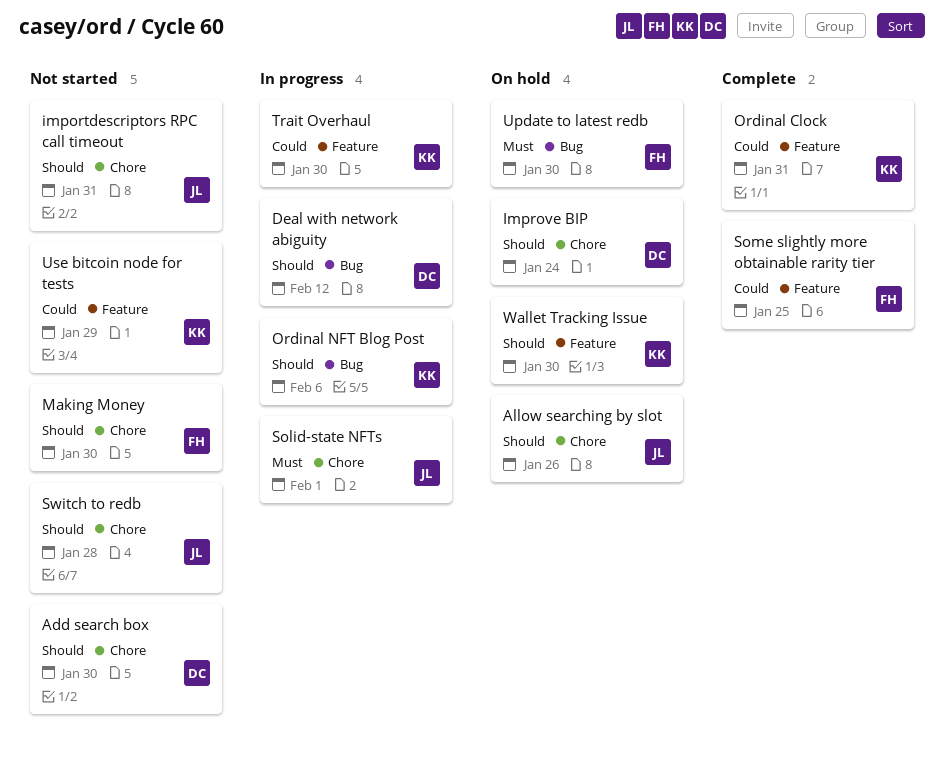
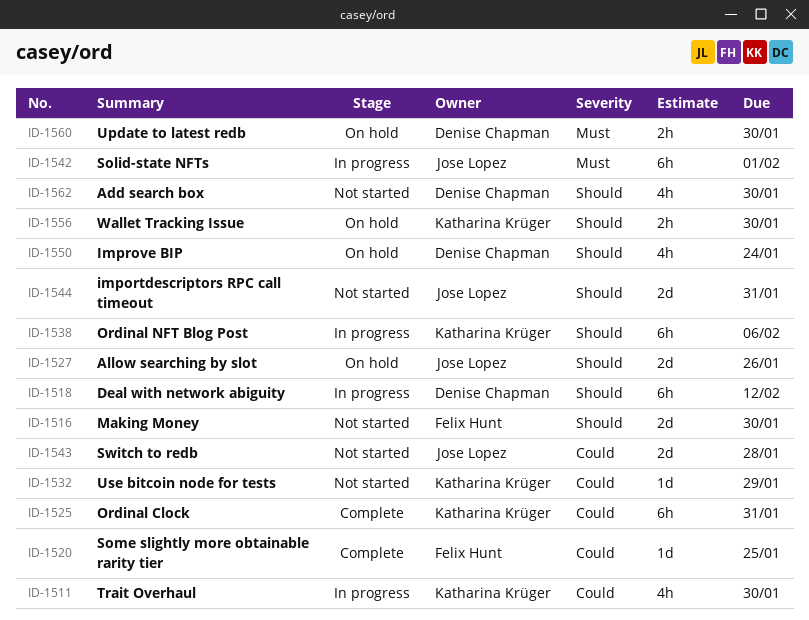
Switch to redb, priority: Should -> Could
Update to latest redb, owner: Felix Hunt -> Denise Chapman

